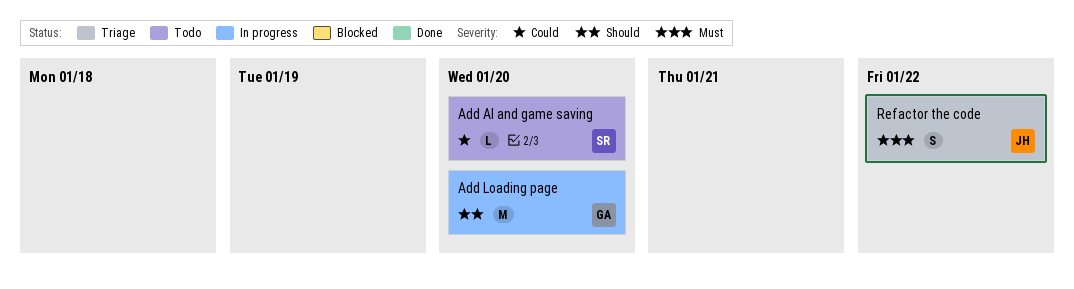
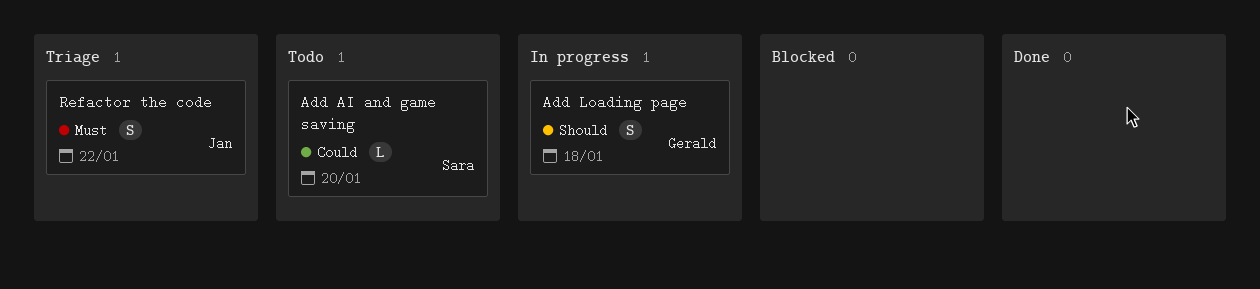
Add Loading page, estimate: M -> S
Add Loading page, due: Jan 20 -> Jan 18

